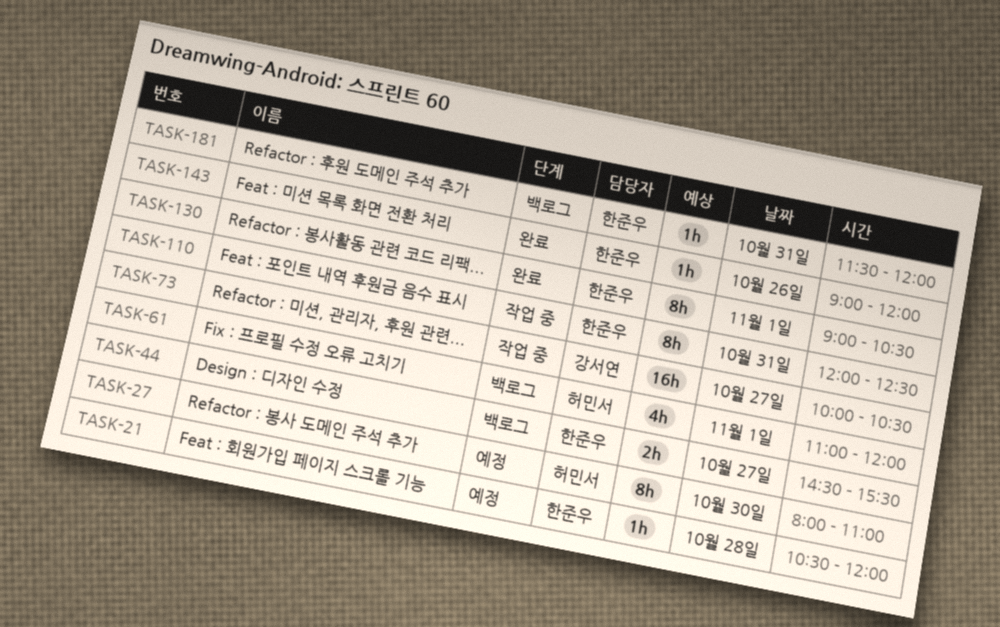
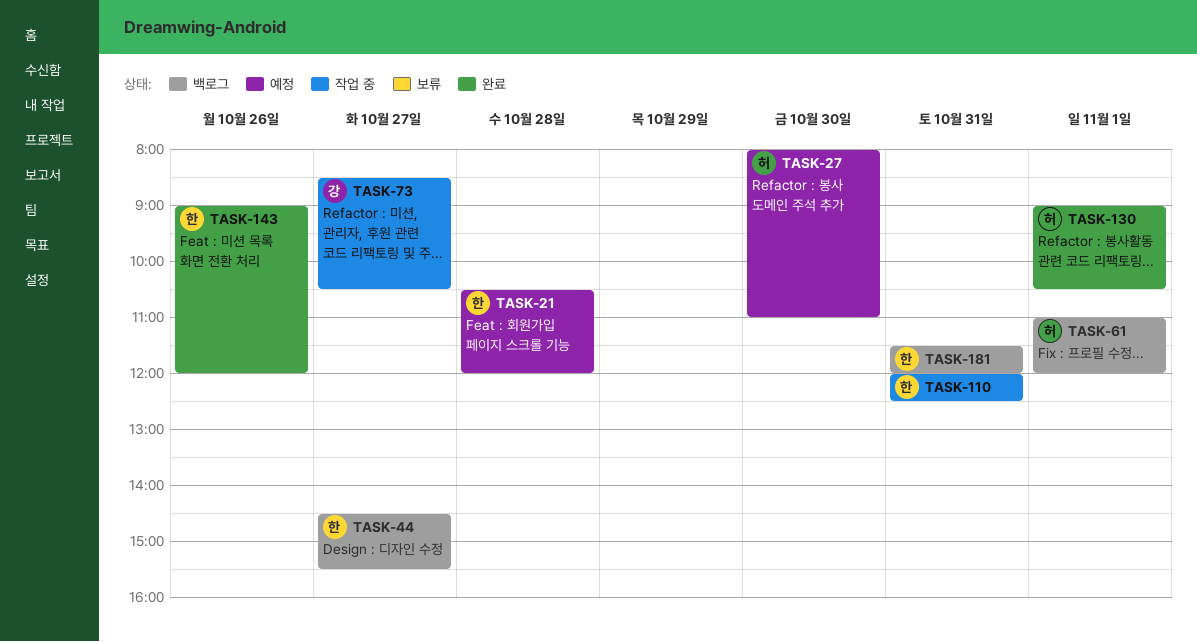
TASK-73, begins: 10:00 -> 08:30
TASK-130, owner: 한준우 -> 허민서

